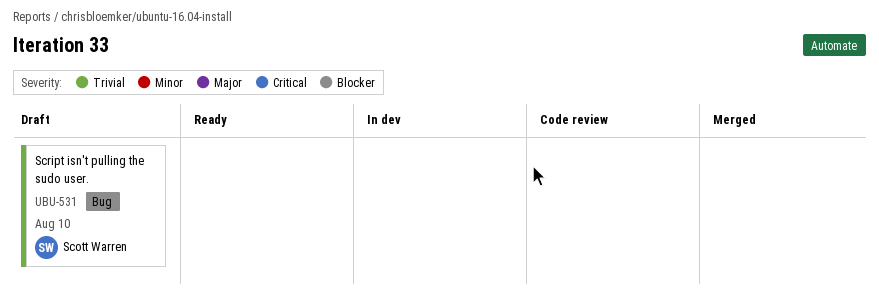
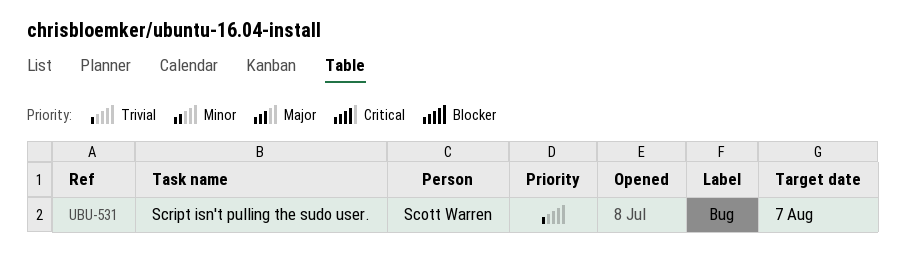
UBU-531, due: Aug 10 -> Aug 7

